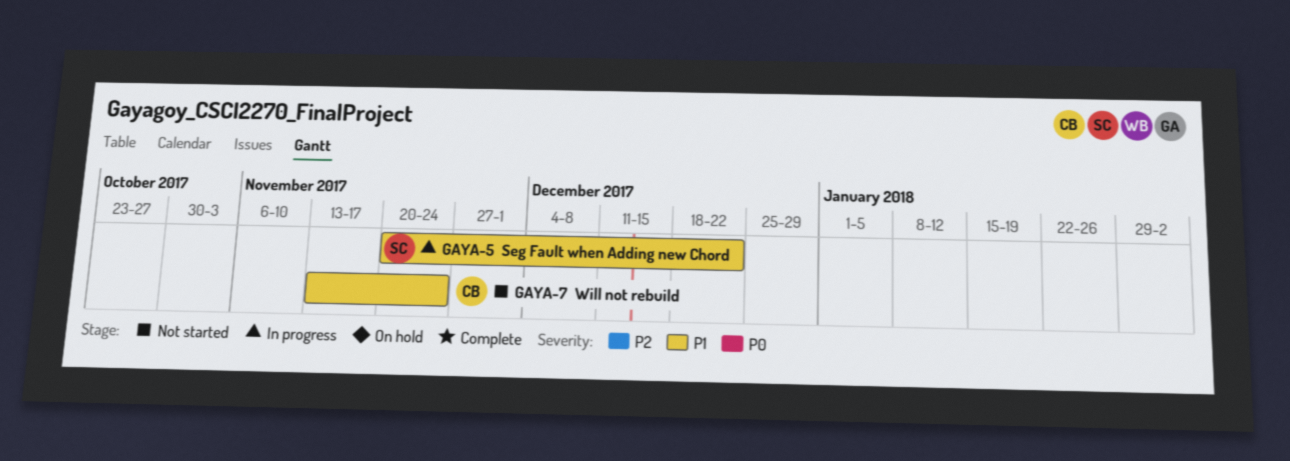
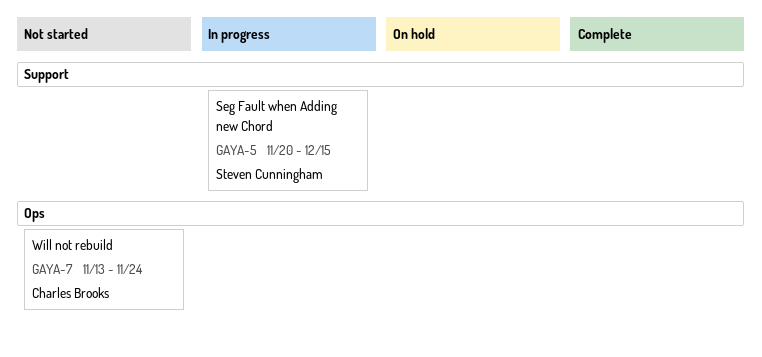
GAYA-5, due: Dec 22 -> Dec 15

